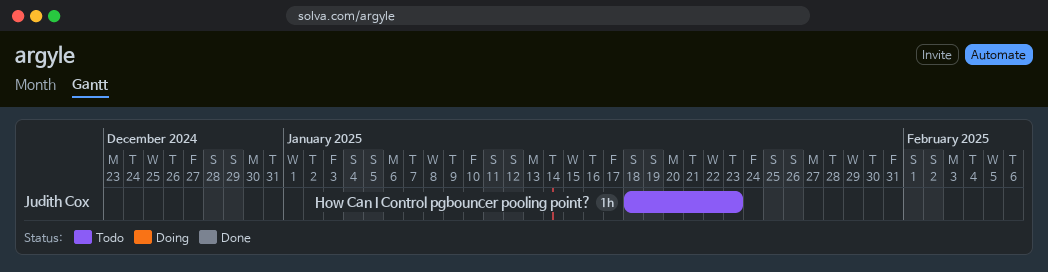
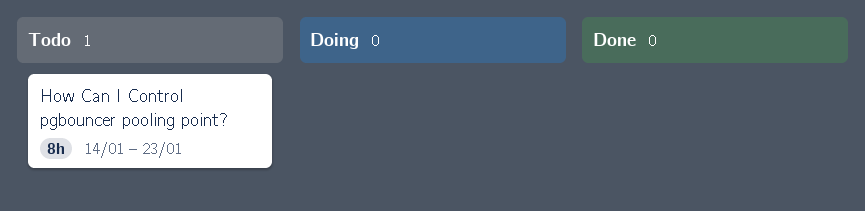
How Can I Control pgbouncer pooling point?, estimate: 1h -> 8h
How Can I Control pgbouncer pooling point?, start: Jan 18 -> Jan 14

